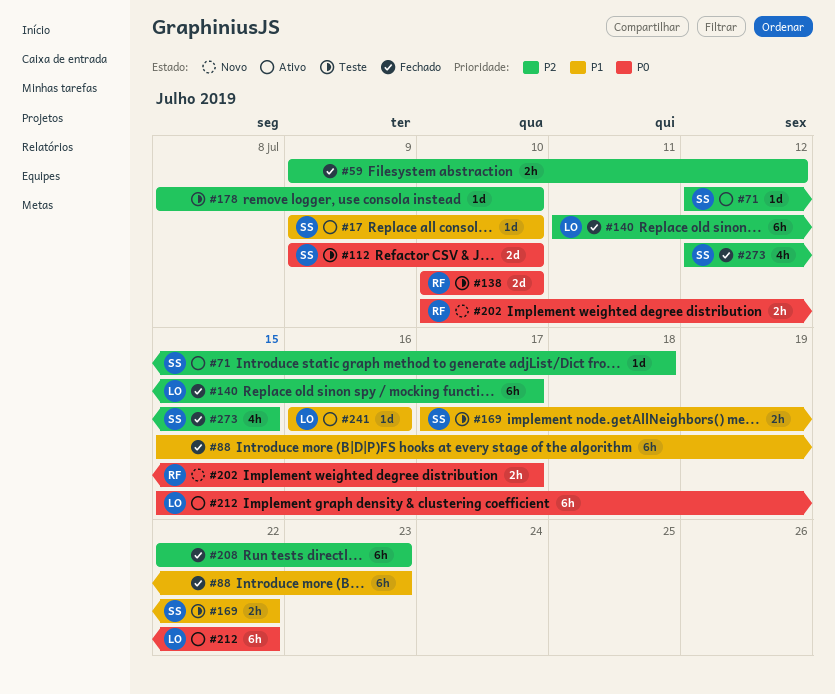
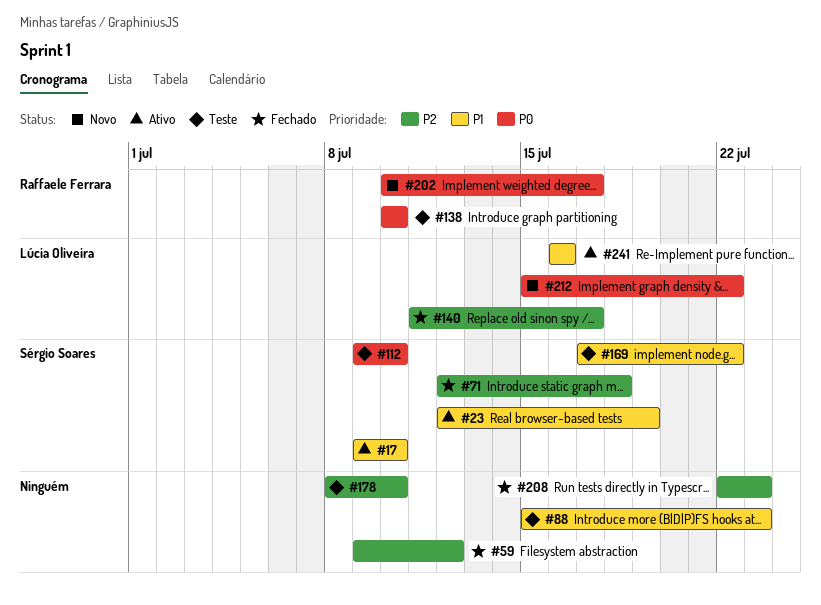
#23: none -> present
#71, status: Ativo -> Fechado
#88, status: Fechado -> Teste
#212, status: Ativo -> Novo
#273: present -> none

